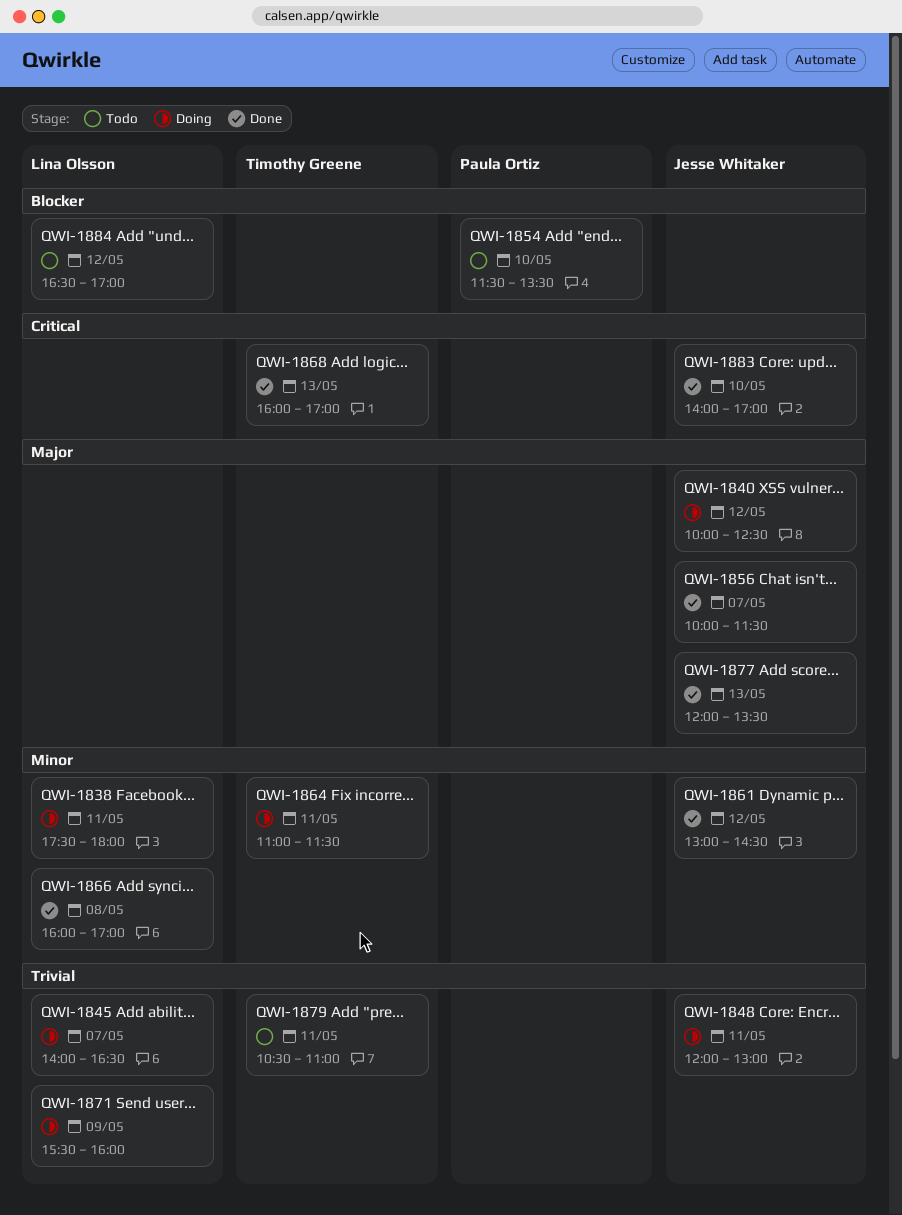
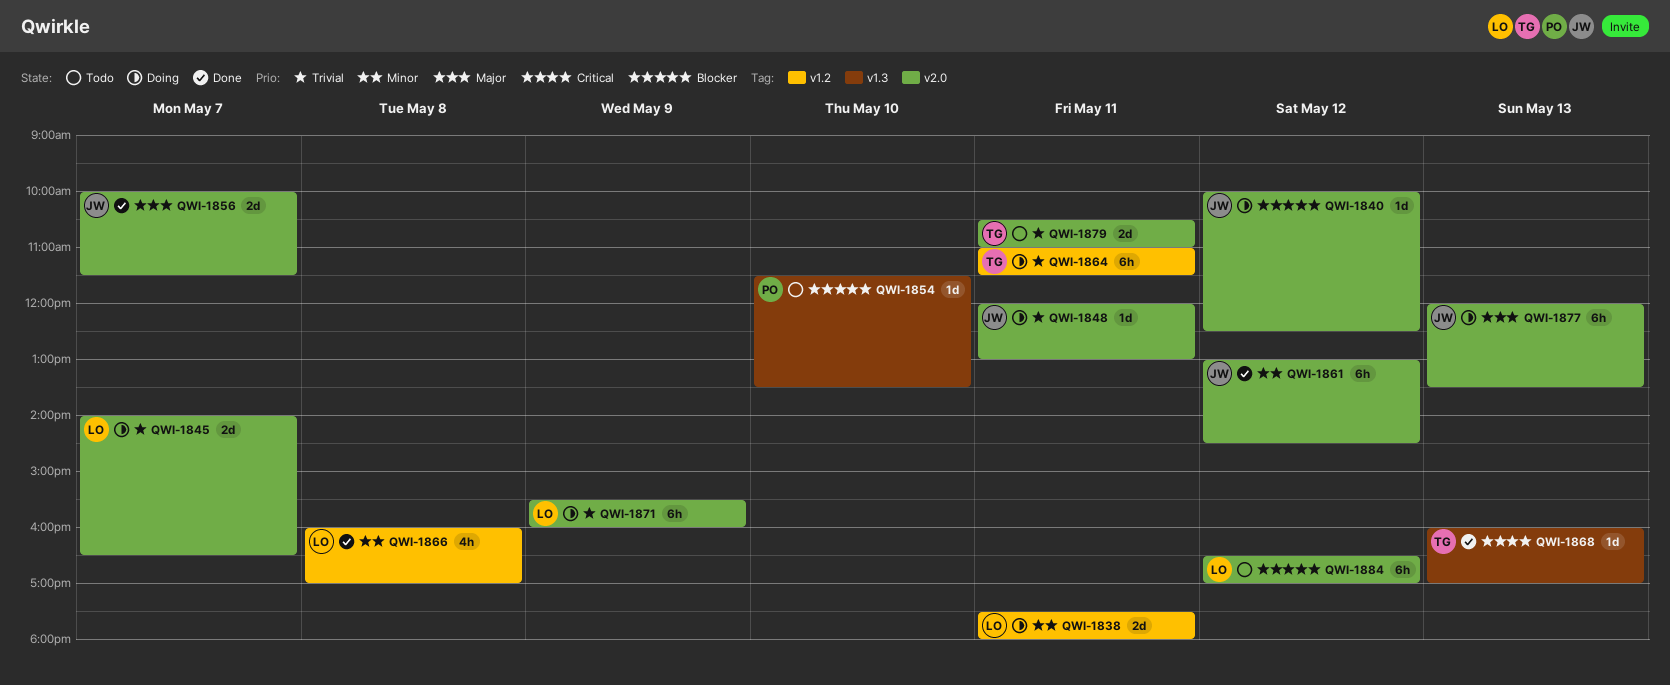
QWI-1840, priority: Major -> Blocker
QWI-1864, priority: Minor -> Trivial
QWI-1877, status: Done -> Doing
QWI-1883: present -> none

